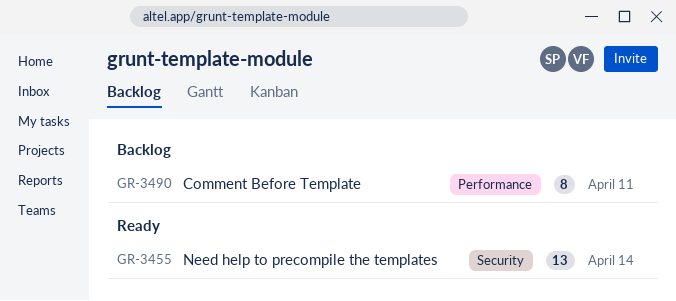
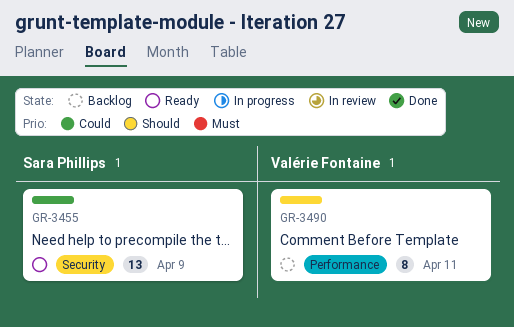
GR-3455, due: Apr 14 -> Apr 9

